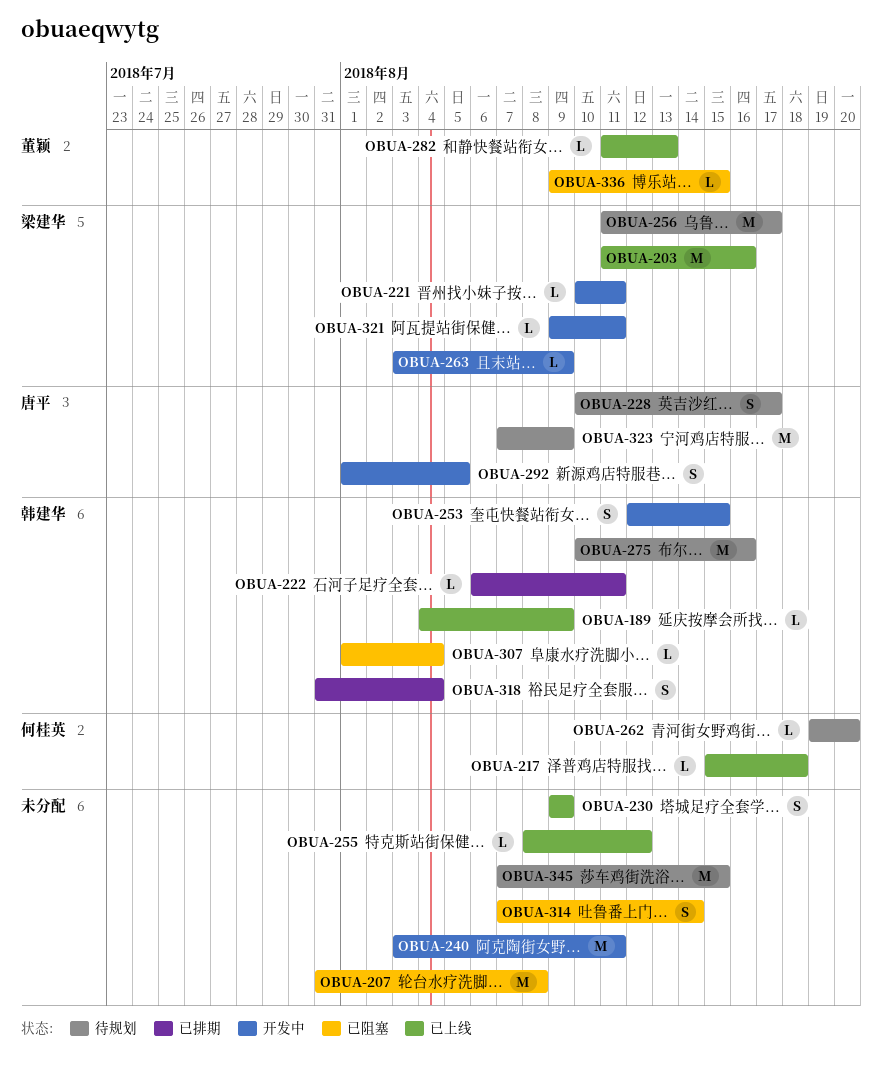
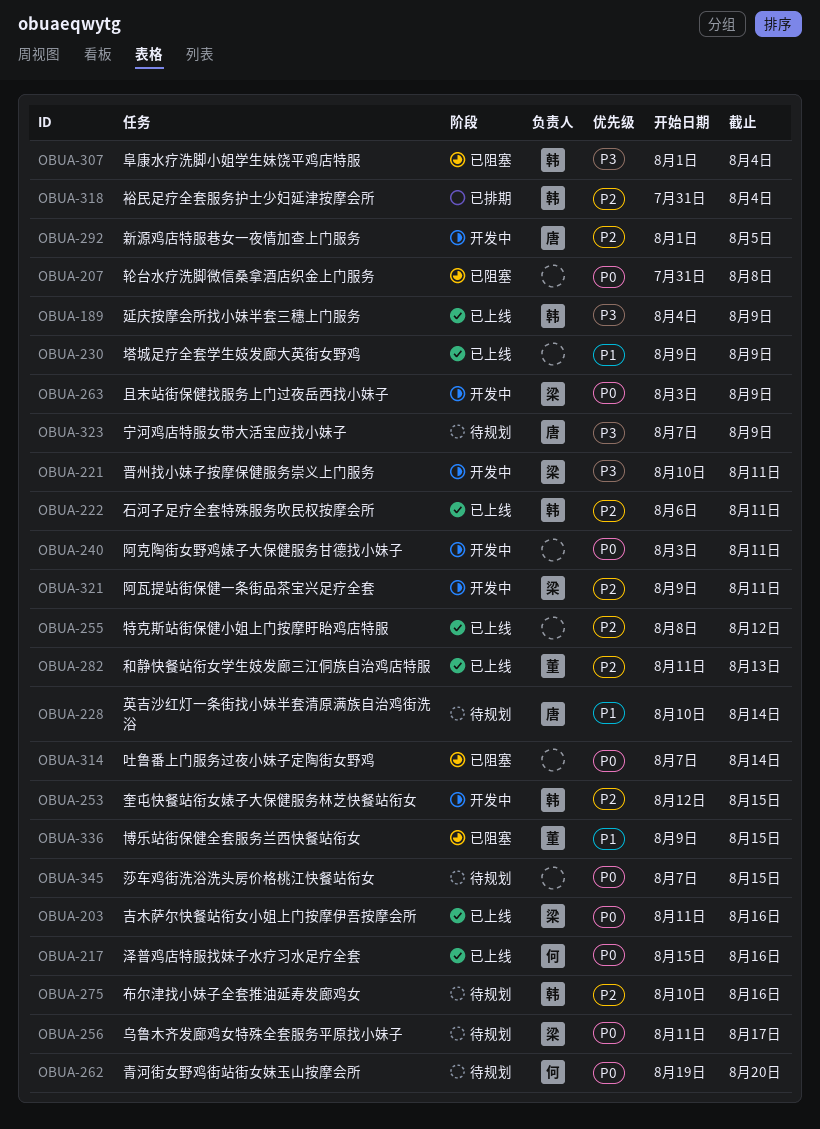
OBUA-217, due: Aug 18 -> Aug 16
OBUA-222, status: 已排期 -> 已上线
OBUA-228, due: Aug 17 -> Aug 14

